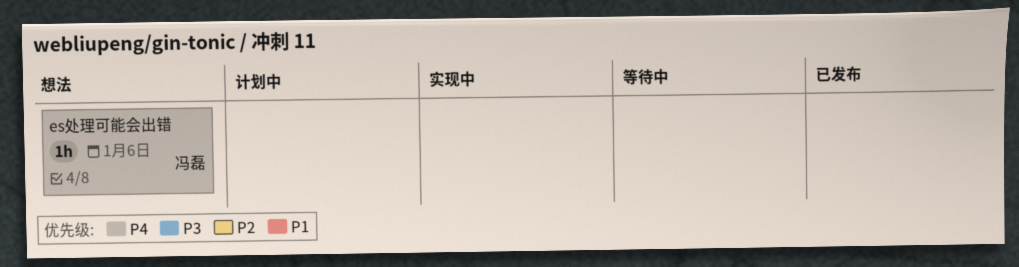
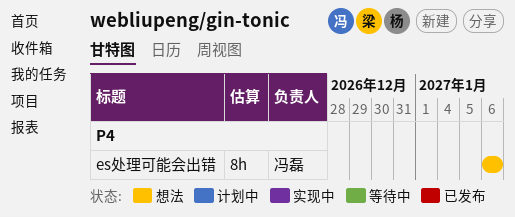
es处理可能会出错, estimate: 1h -> 8h

